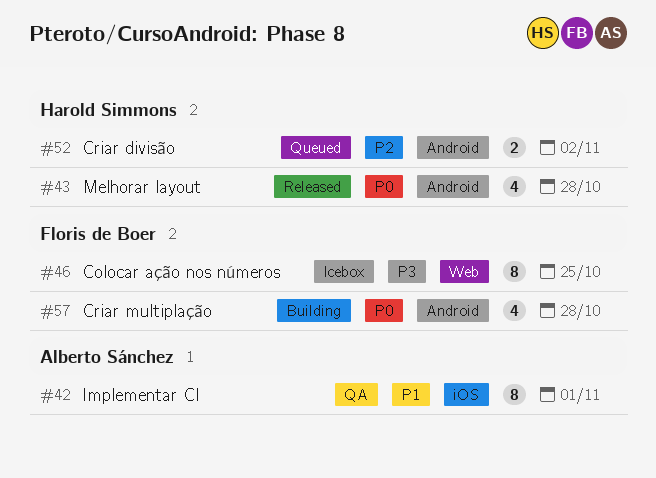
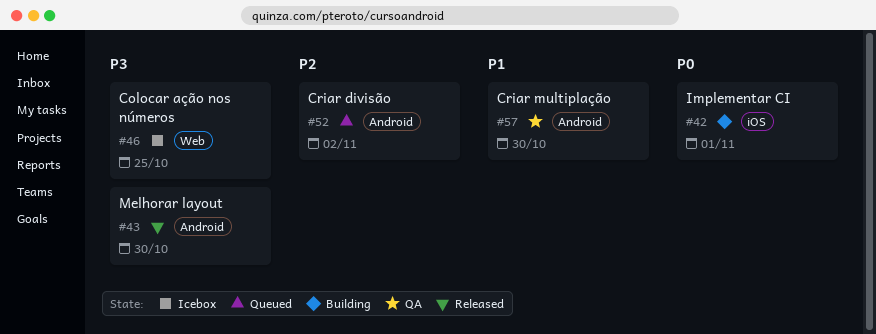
#42, status: QA -> Building
#42, priority: P1 -> P0
#43, priority: P0 -> P3
#43, due: Oct 28 -> Oct 30
#57, status: Building -> QA
#57, priority: P0 -> P1
#57, due: Oct 28 -> Oct 30

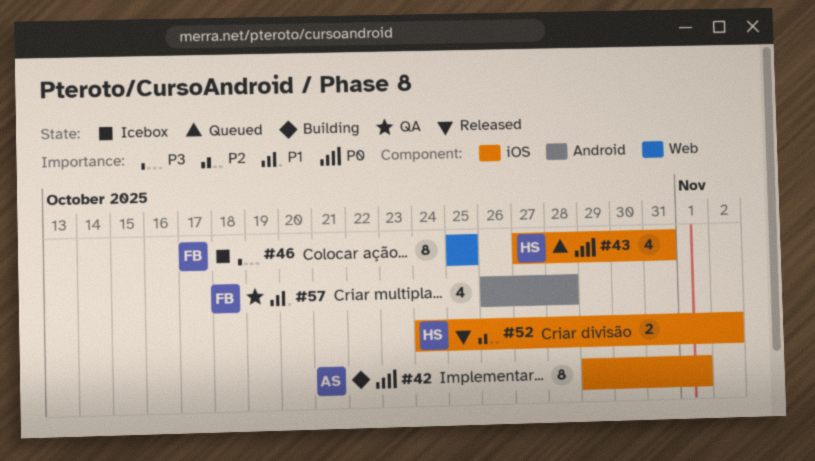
#43, status: Released -> Queued
#43, priority: P3 -> P0
#43, label: Android -> iOS
#43, due: Oct 30 -> Oct 31
#52, status: Queued -> Released
#52, label: Android -> iOS
#57, due: Oct 30 -> Oct 28

